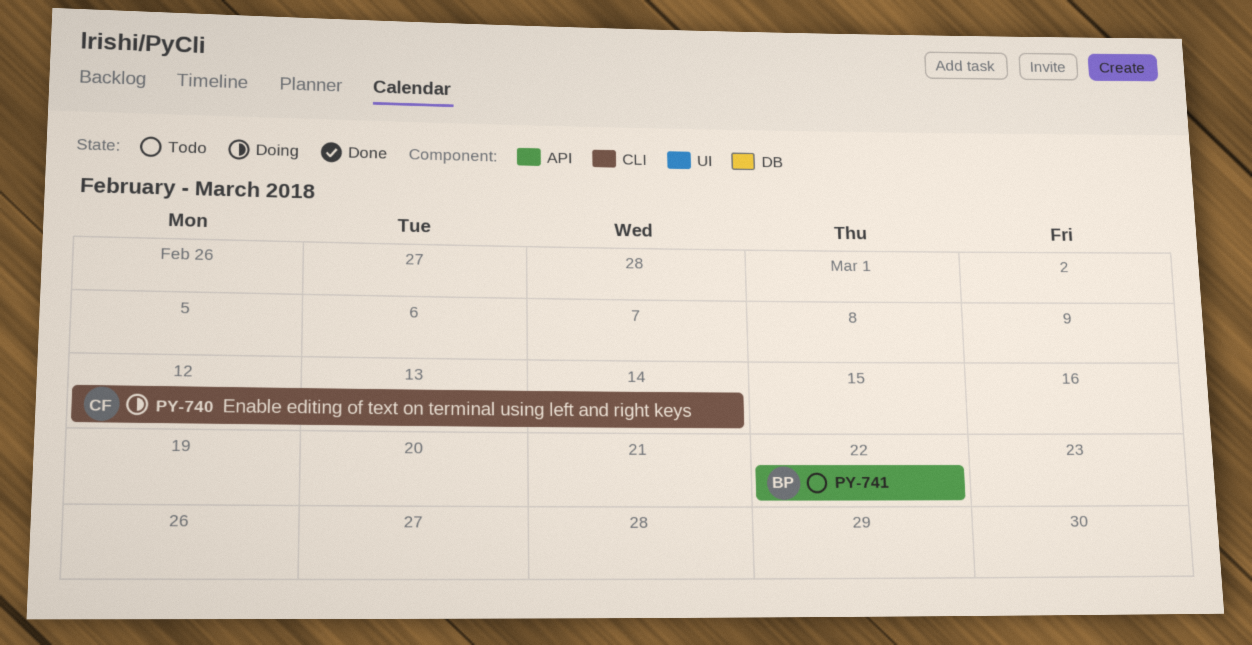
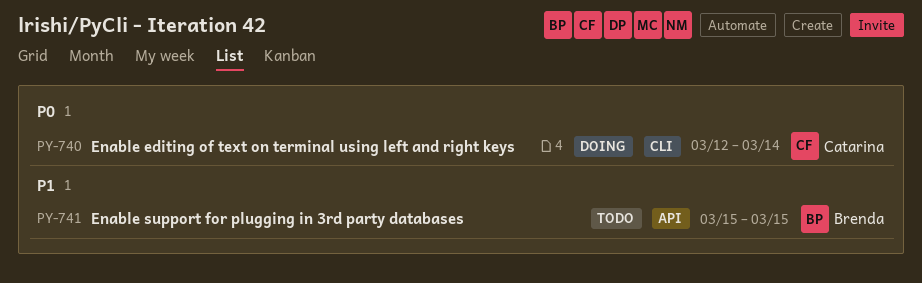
PY-741, start: Mar 22 -> Mar 15
PY-741, due: Mar 22 -> Mar 15

